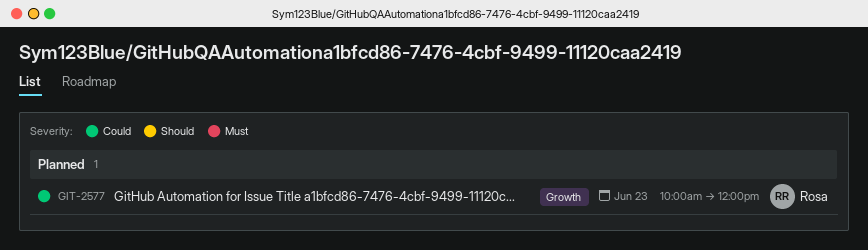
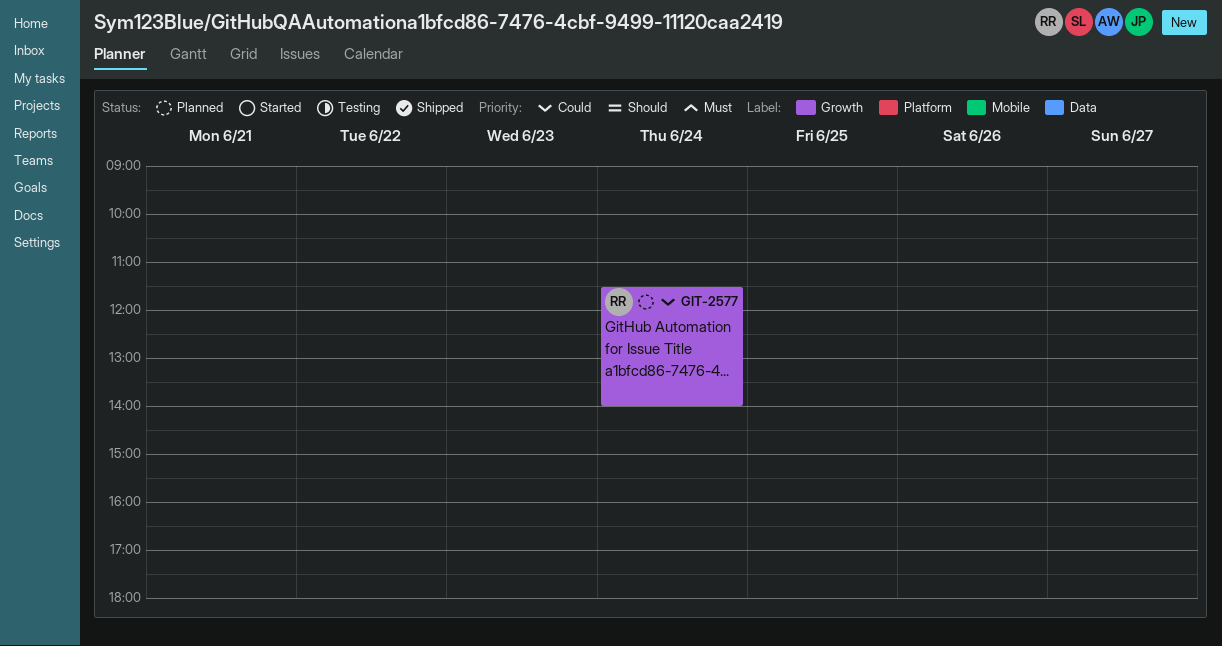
GIT-2577, day: Jun 23 -> Jun 24
GIT-2577, begins: 10:00 -> 11:30
GIT-2577, ends: 12:00 -> 14:00

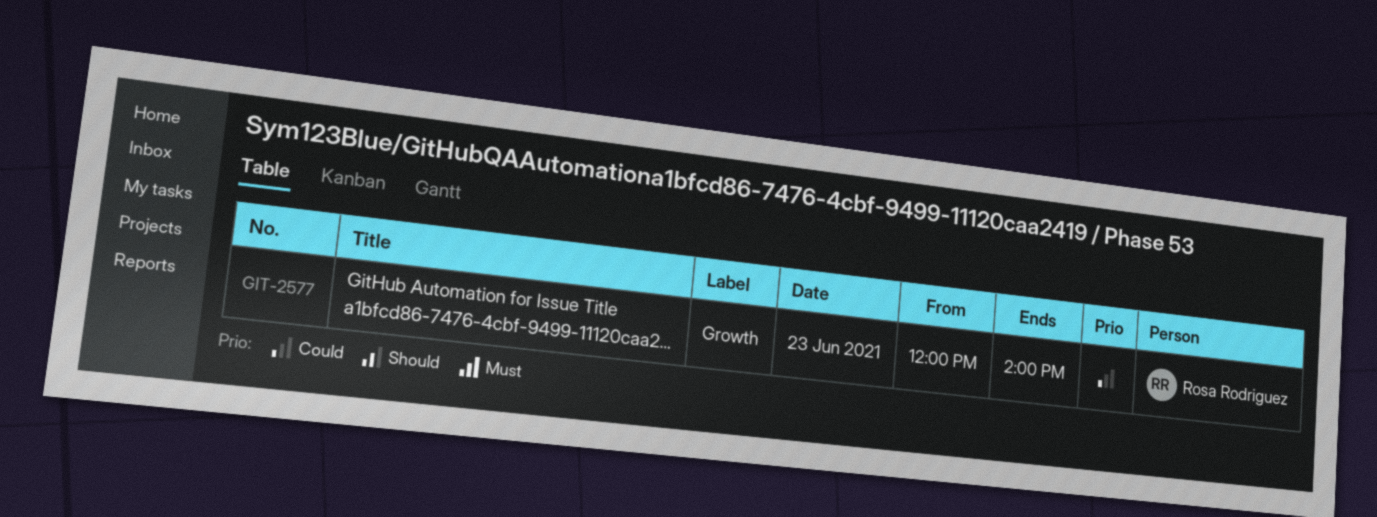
GIT-2577, day: Jun 24 -> Jun 23
GIT-2577, begins: 11:30 -> 12:00

